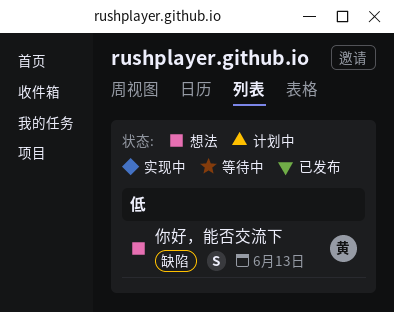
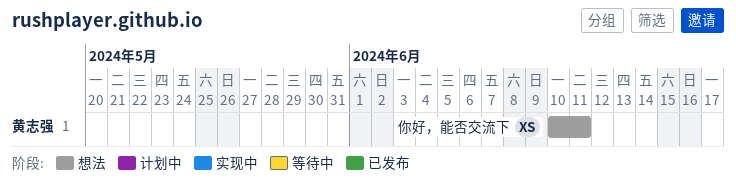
你好，能否交流下, estimate: S -> XS
你好，能否交流下, due: Jun 13 -> Jun 11

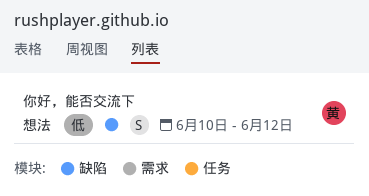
你好，能否交流下, estimate: XS -> S
你好，能否交流下, due: Jun 11 -> Jun 12

